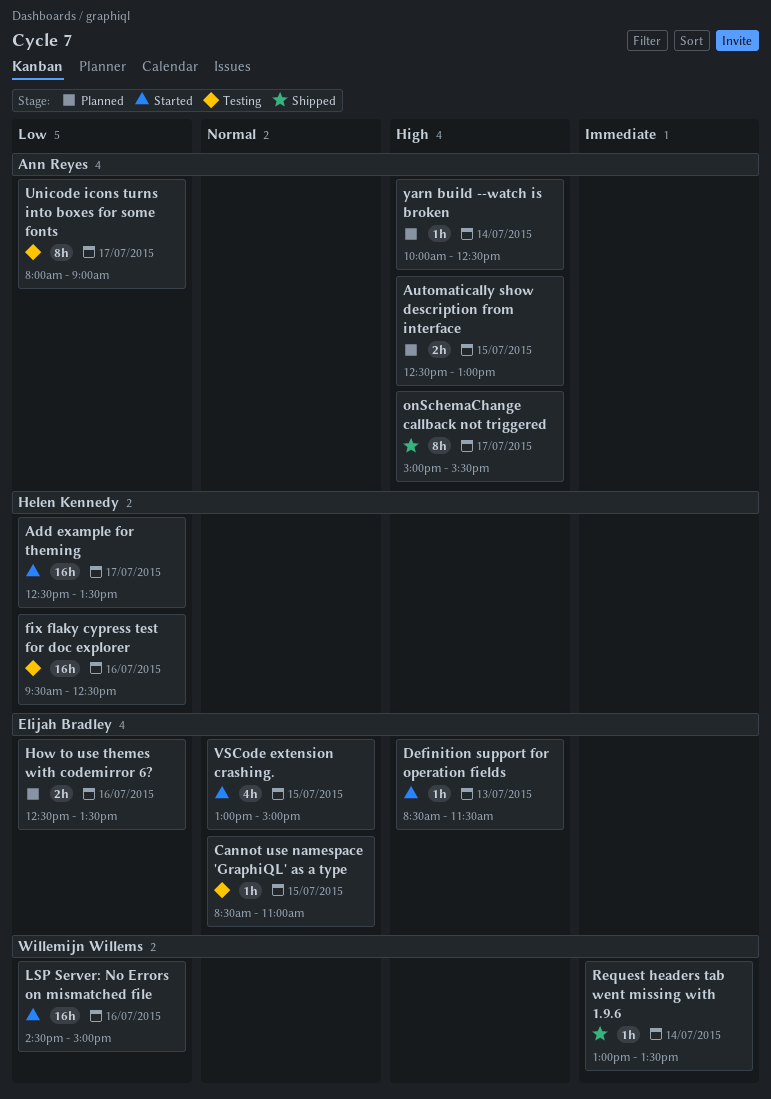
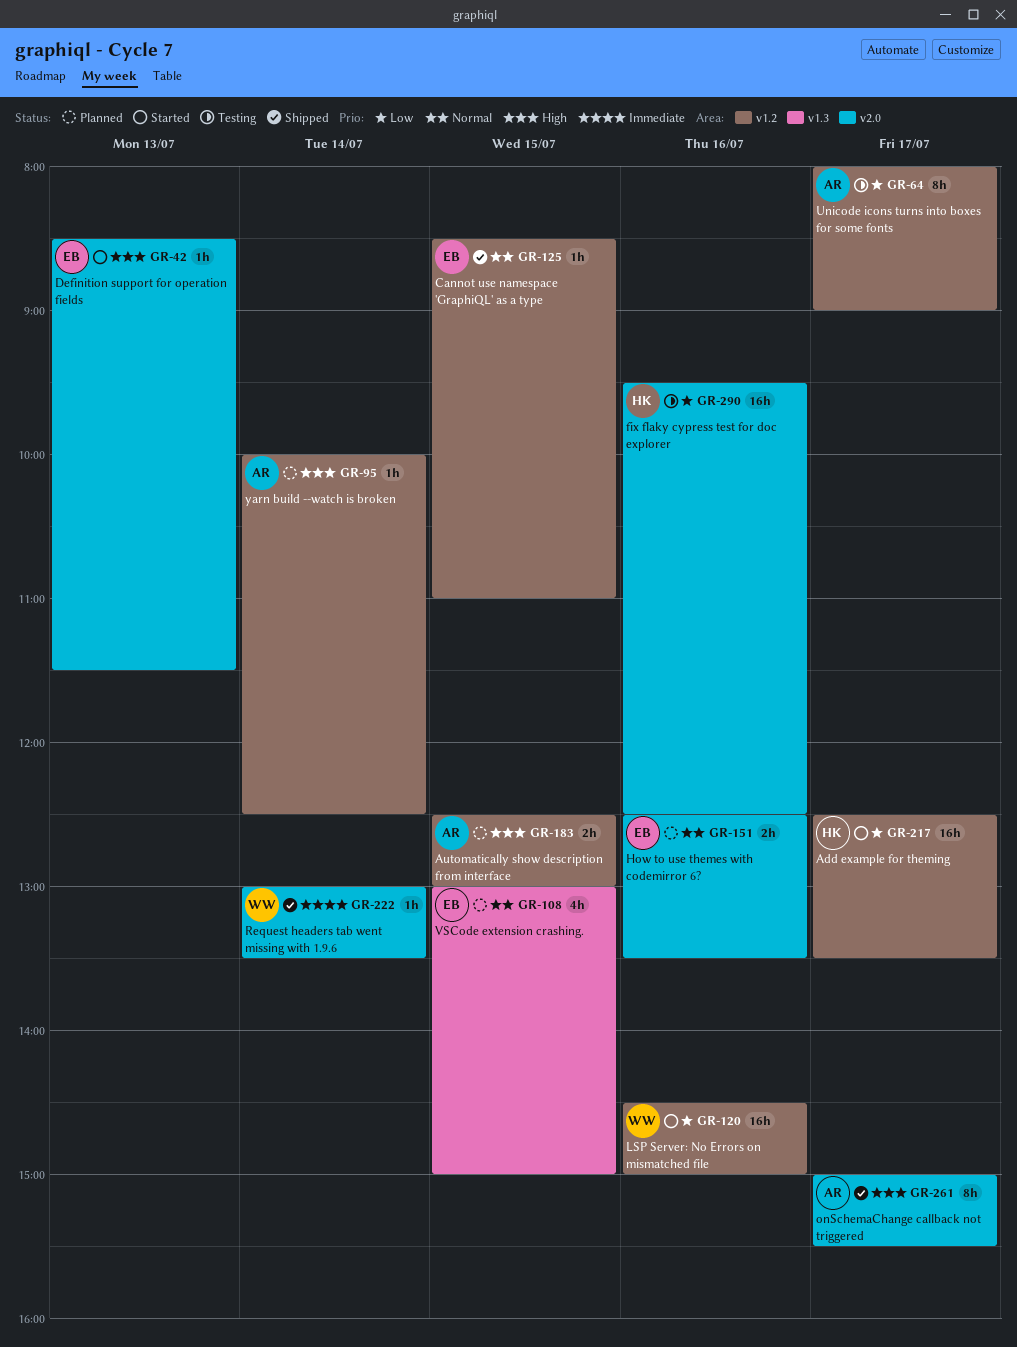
Cannot use namespace 'GraphiQL' as a type, status: Testing -> Shipped
How to use themes with codemirror 6?, priority: Low -> Normal
VSCode extension crashing., status: Started -> Planned

